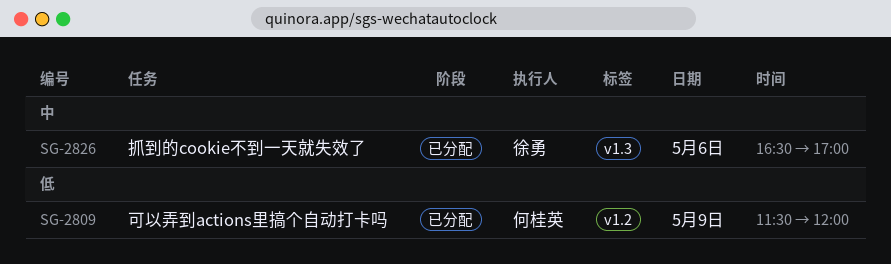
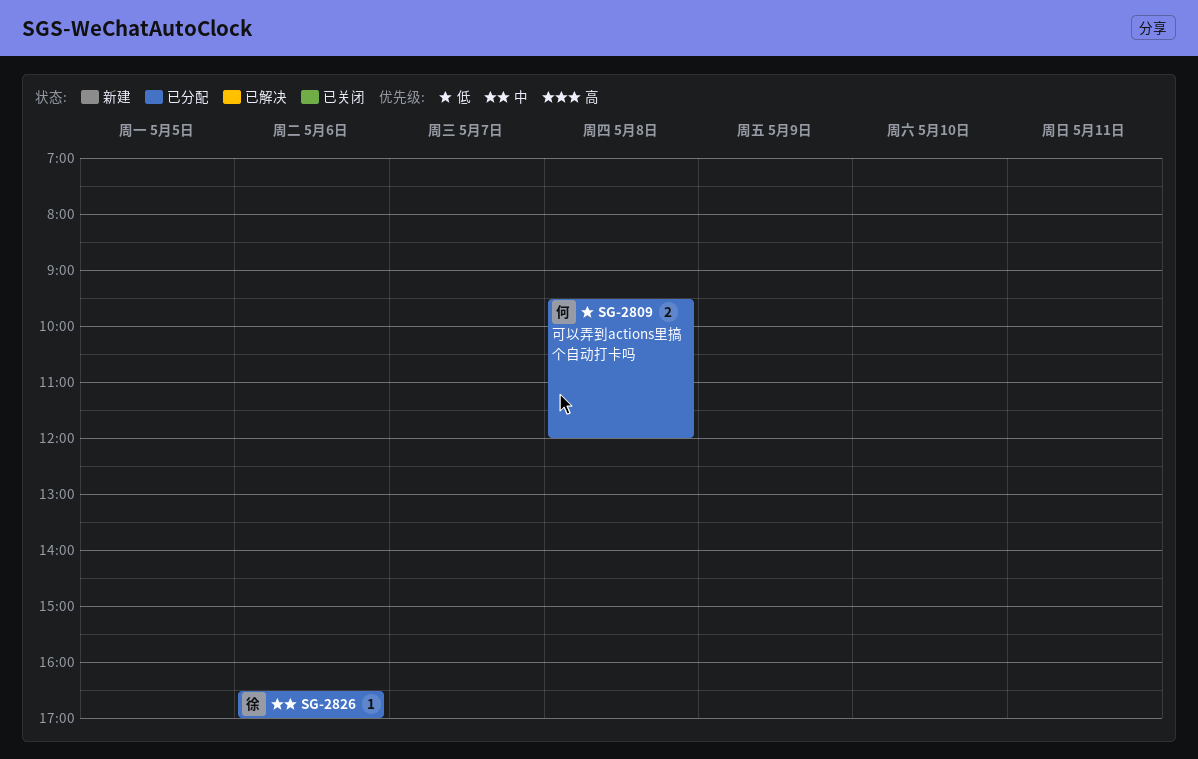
SG-2809, day: May 9 -> May 8
SG-2809, begins: 11:30 -> 09:30

